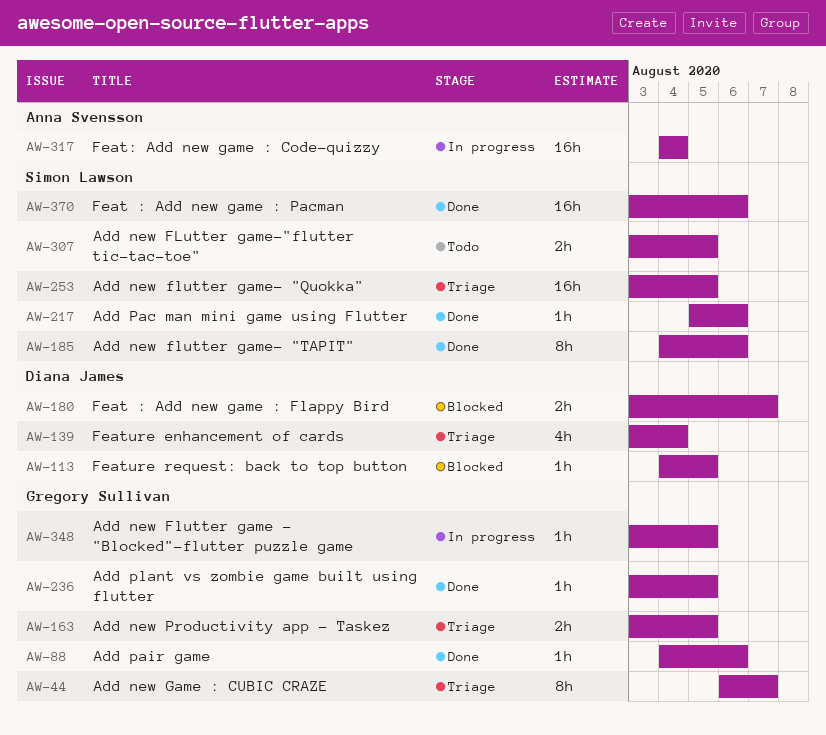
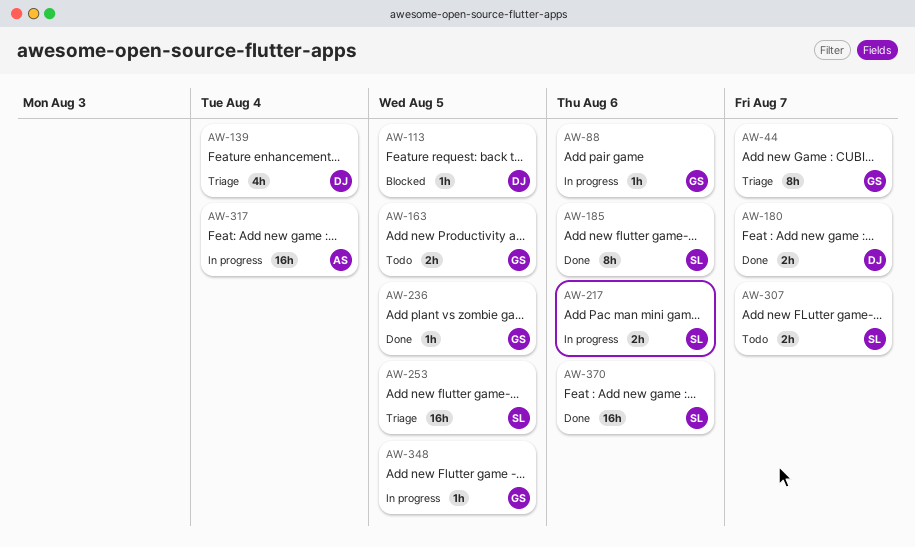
AW-88, status: Done -> In progress
AW-163, status: Triage -> Todo
AW-180, status: Blocked -> Done
AW-217, status: Done -> In progress
AW-217, estimate: 1h -> 2h
AW-307, due: Aug 5 -> Aug 7

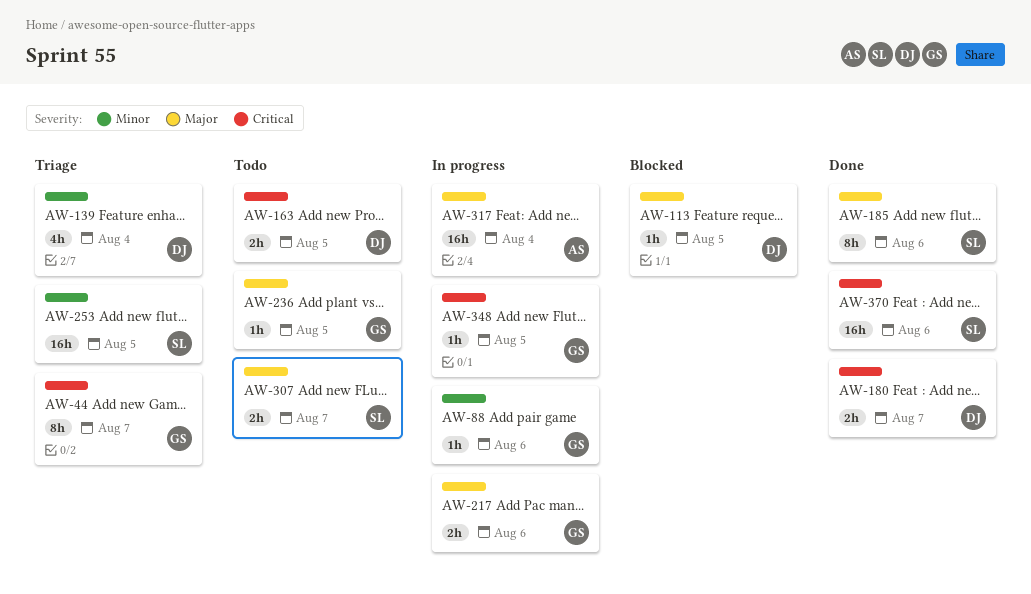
AW-163, owner: GS -> DJ
AW-217, owner: SL -> GS
AW-236, status: Done -> Todo

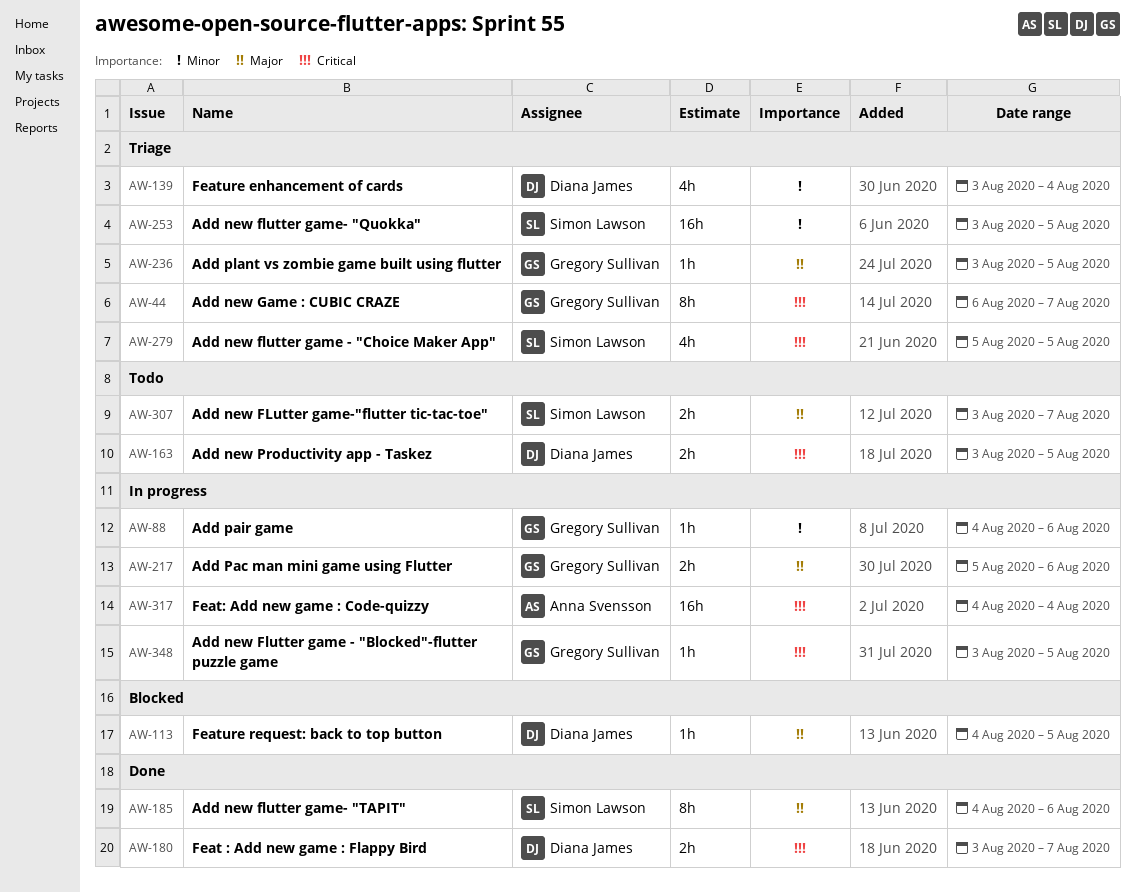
AW-236, status: Todo -> Triage
AW-279: none -> present
AW-317, priority: Major -> Critical
AW-370: present -> none

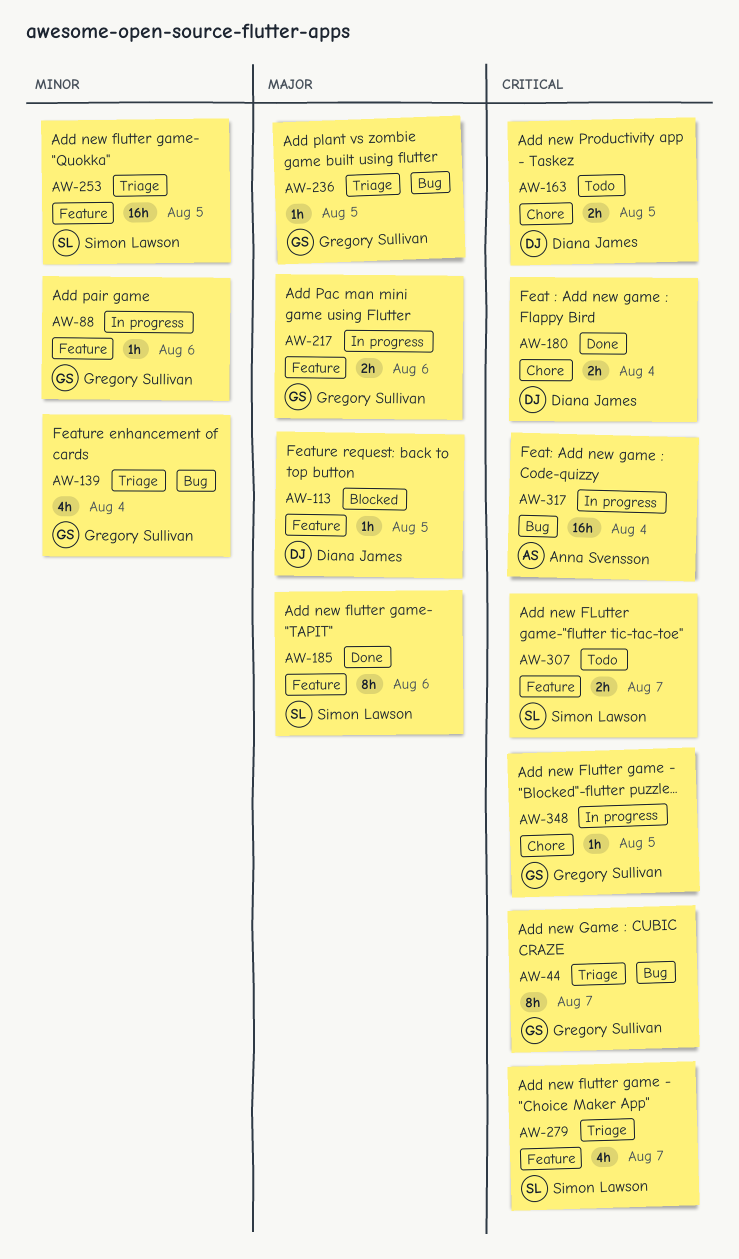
AW-139, owner: Diana James -> Gregory Sullivan
AW-180, due: Aug 7 -> Aug 4
AW-279, due: Aug 5 -> Aug 7
AW-307, priority: Major -> Critical

